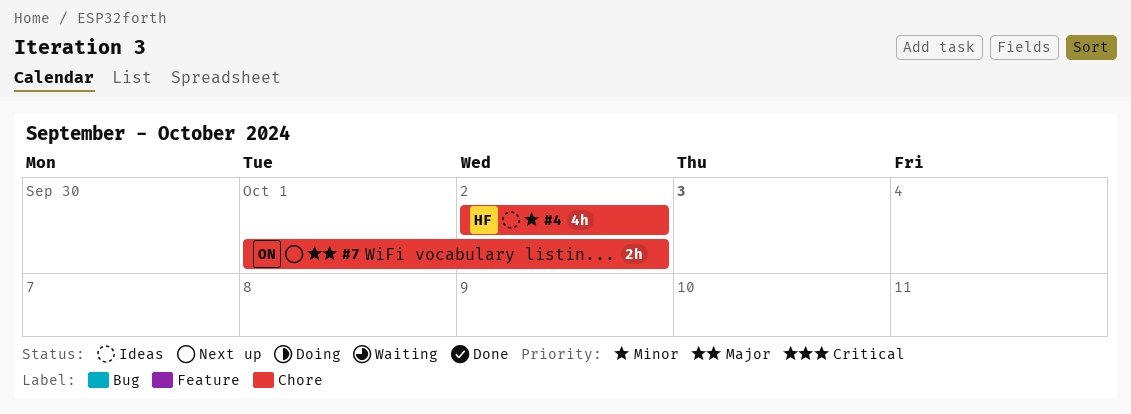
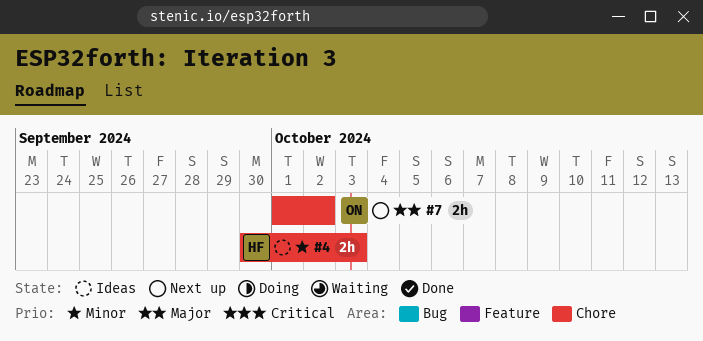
#4, estimate: 4h -> 2h
#4, start: Oct 2 -> Sep 30
#4, due: Oct 2 -> Oct 3

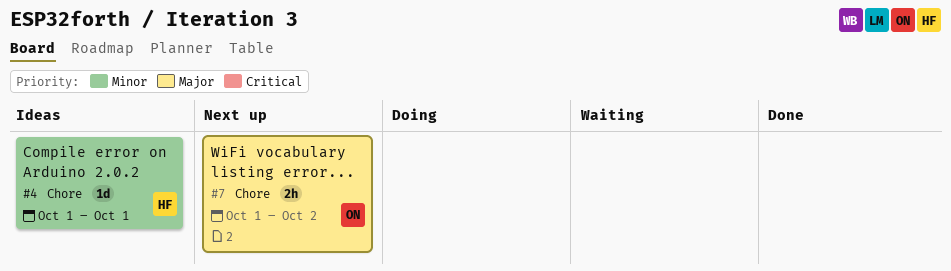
#4, estimate: 2h -> 1d
#4, start: Sep 30 -> Oct 1
#4, due: Oct 3 -> Oct 1

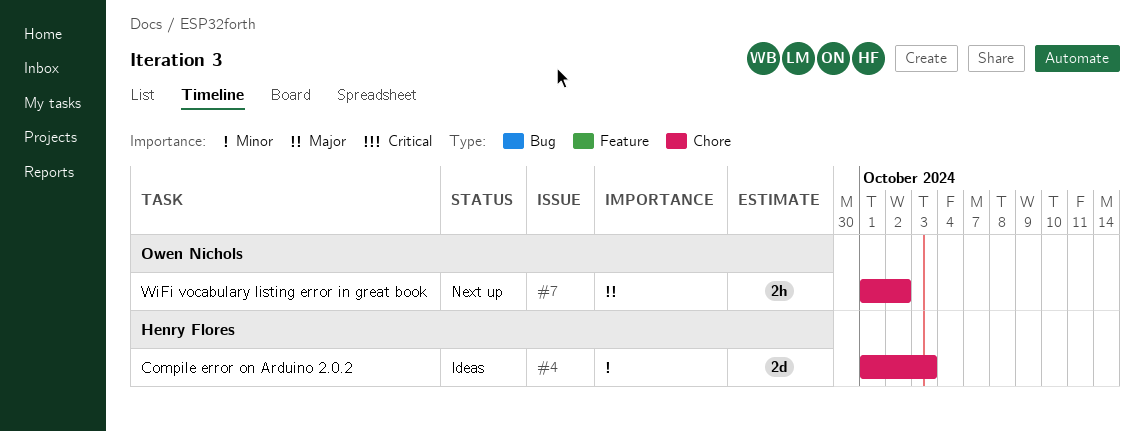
#4, estimate: 1d -> 2d
#4, due: Oct 1 -> Oct 3

